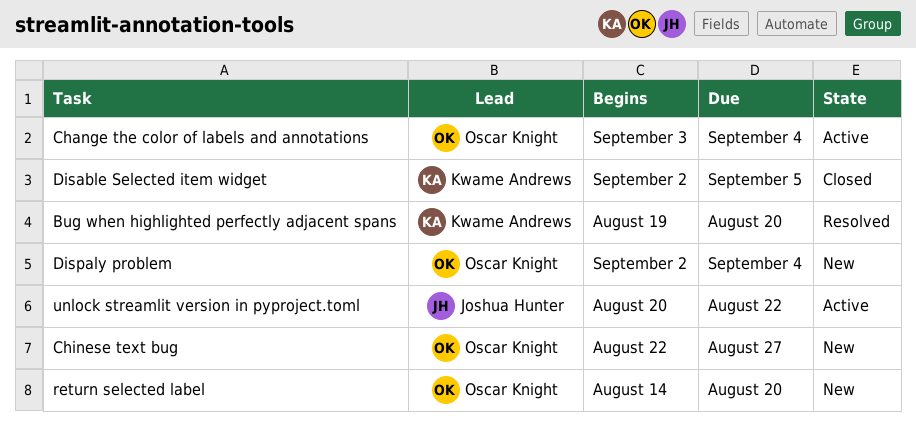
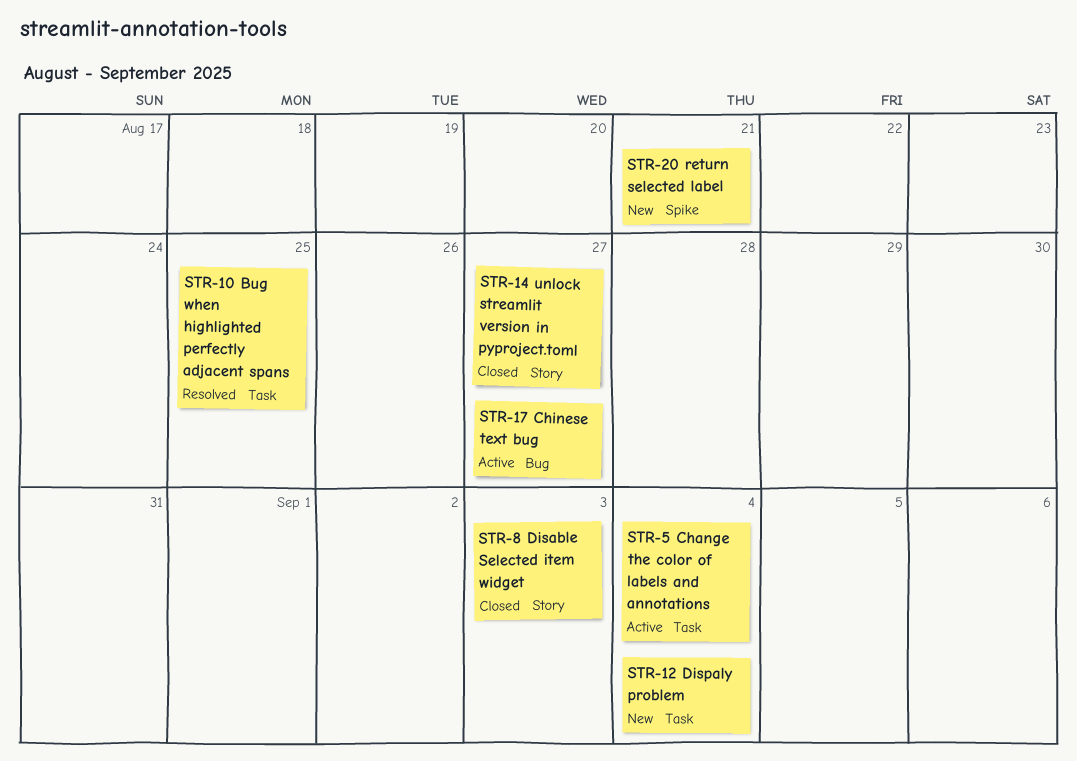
Bug when highlighted perfectly adjacent spans, due: Aug 20 -> Aug 25
Chinese text bug, status: New -> Active
Disable Selected item widget, due: Sep 5 -> Sep 3
return selected label, due: Aug 20 -> Aug 21
unlock streamlit version in pyproject.toml, status: Active -> Closed
unlock streamlit version in pyproject.toml, due: Aug 22 -> Aug 27

